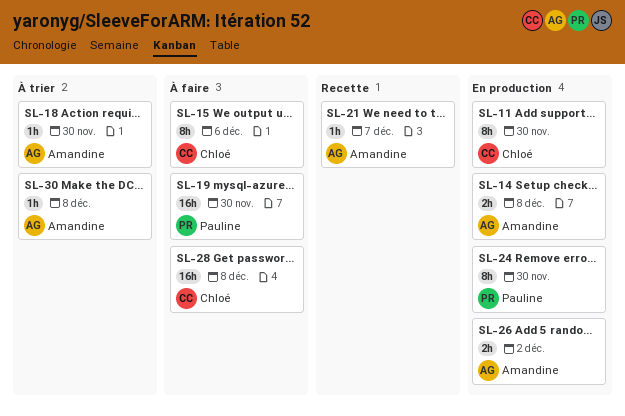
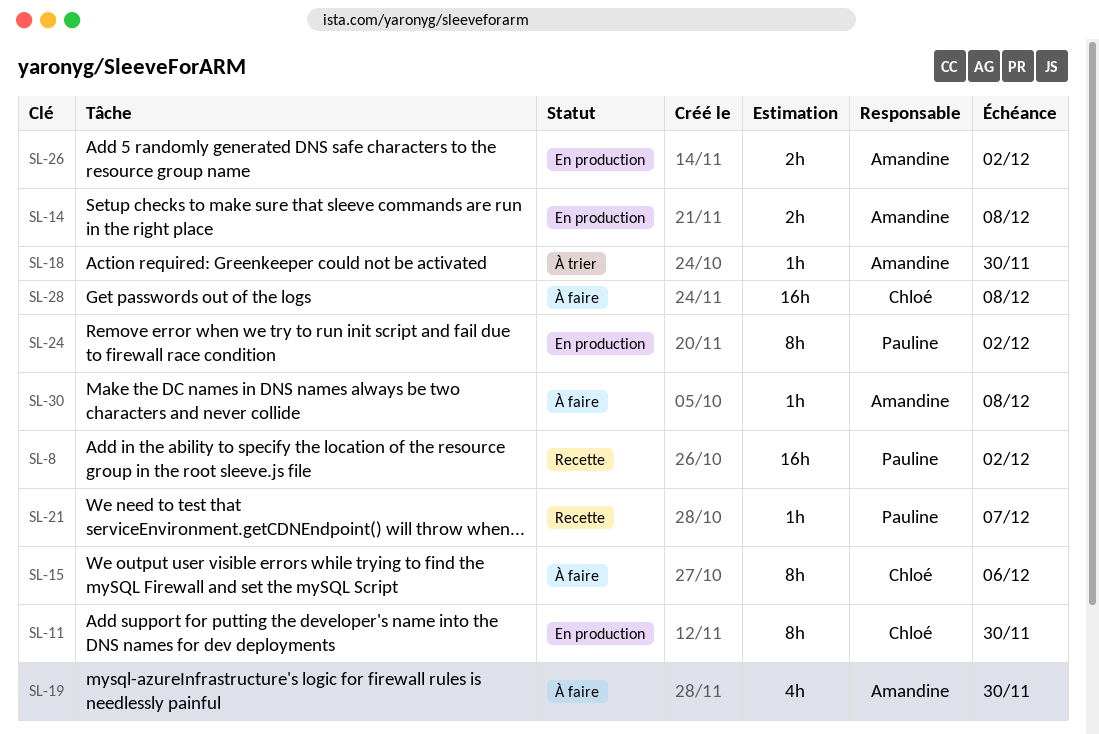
SL-8: none -> present
SL-19, owner: Pauline -> Amandine
SL-19, estimate: 16h -> 4h
SL-21, owner: Amandine -> Pauline
SL-24, due: Nov 30 -> Dec 2
SL-30, status: À trier -> À faire

